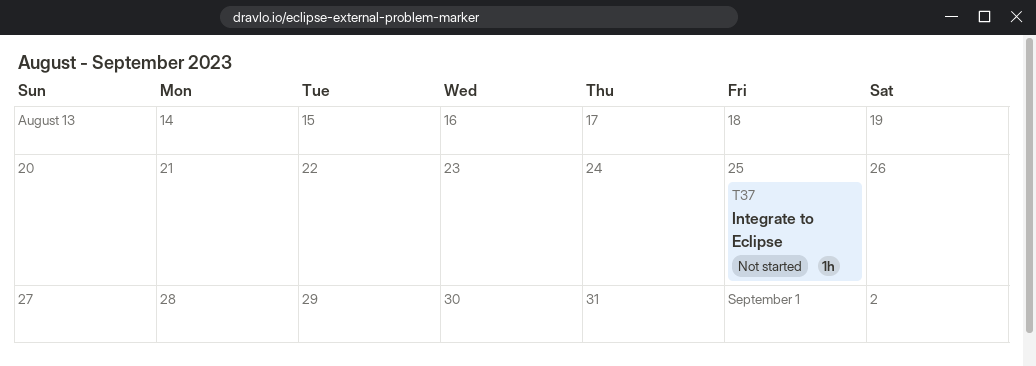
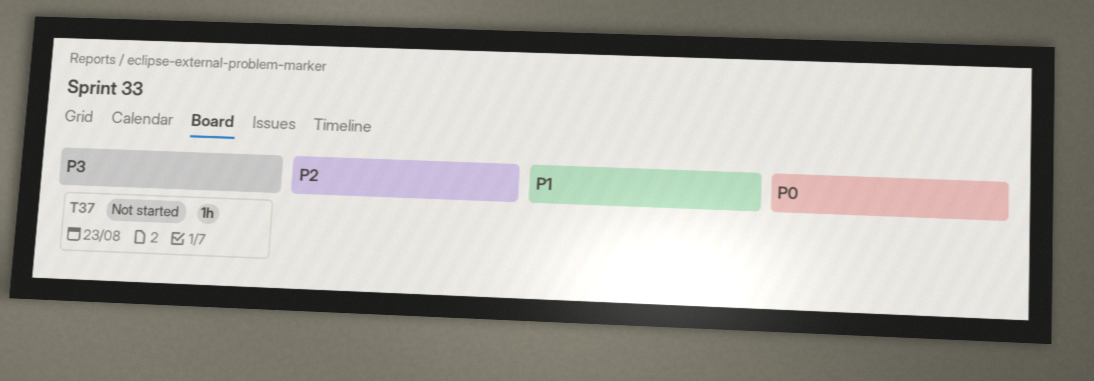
T37, due: Aug 25 -> Aug 23

